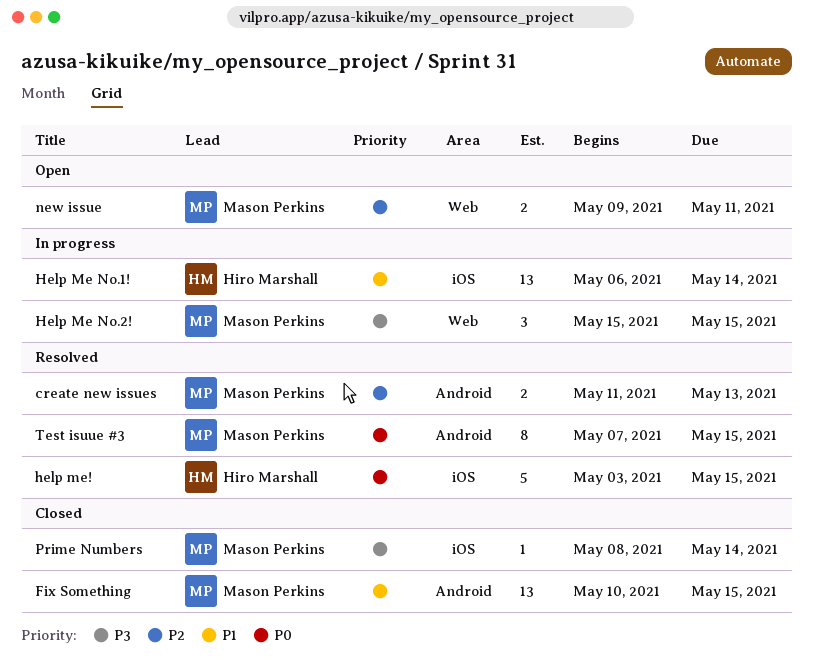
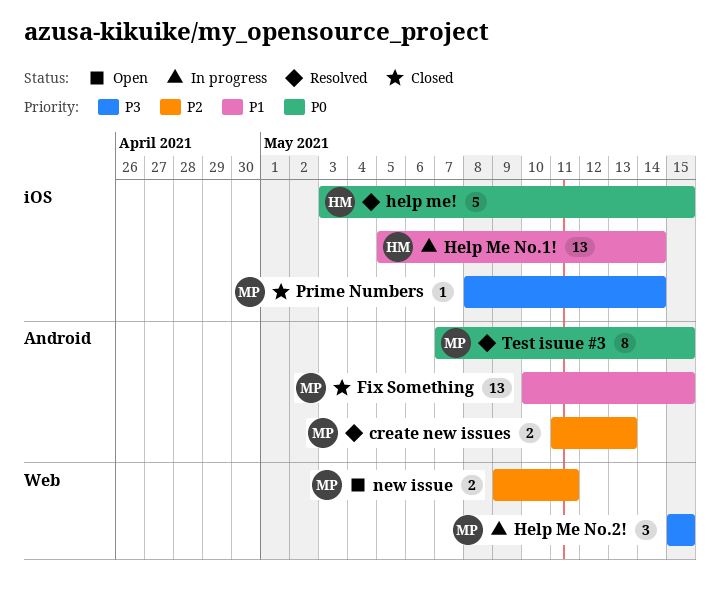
Help Me No.1!, start: May 6 -> May 5

